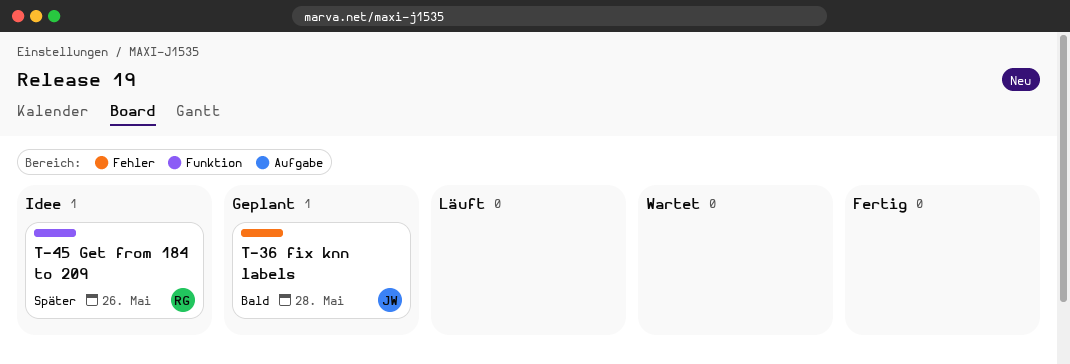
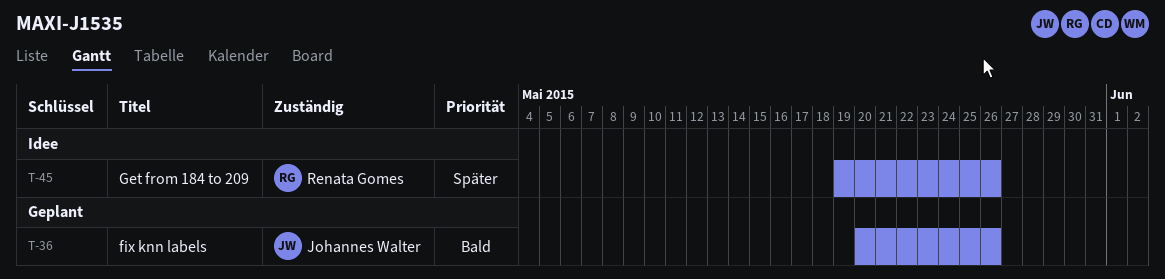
T-36, due: May 28 -> May 26

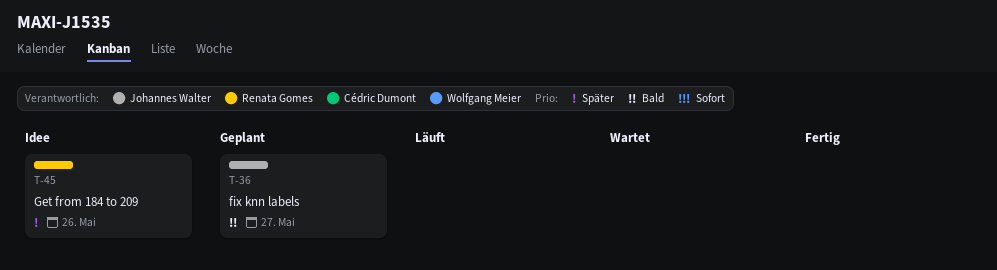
T-36, due: May 26 -> May 27

